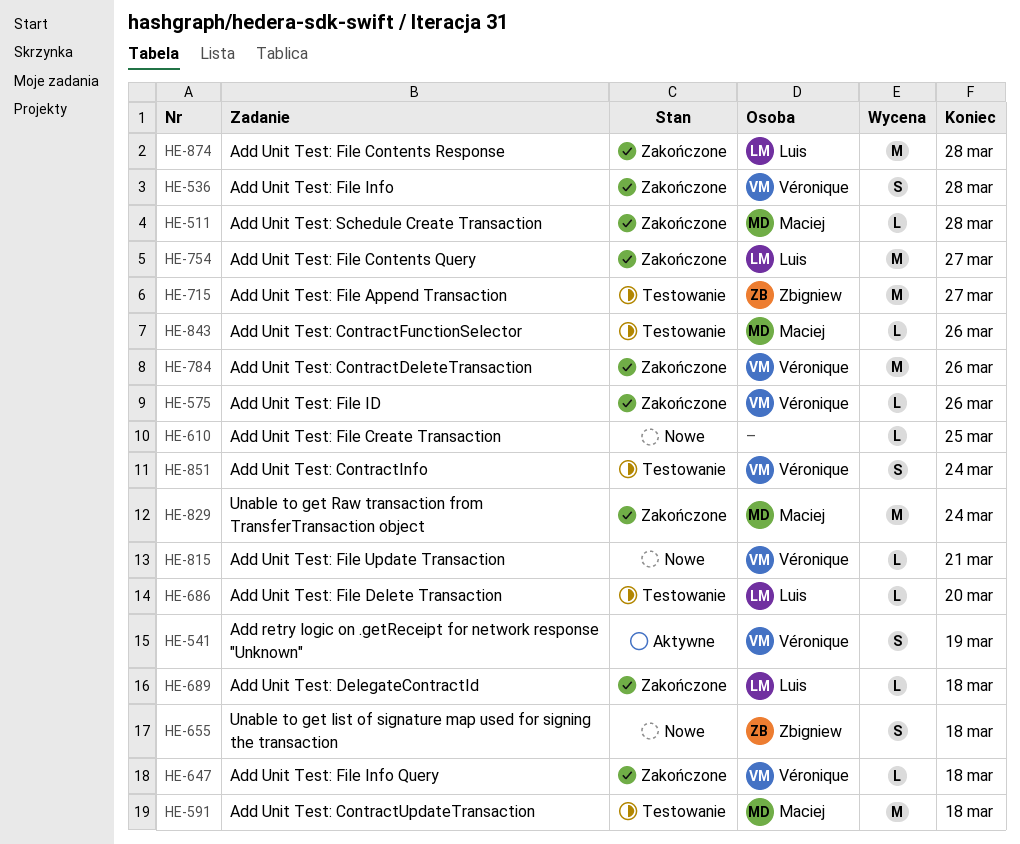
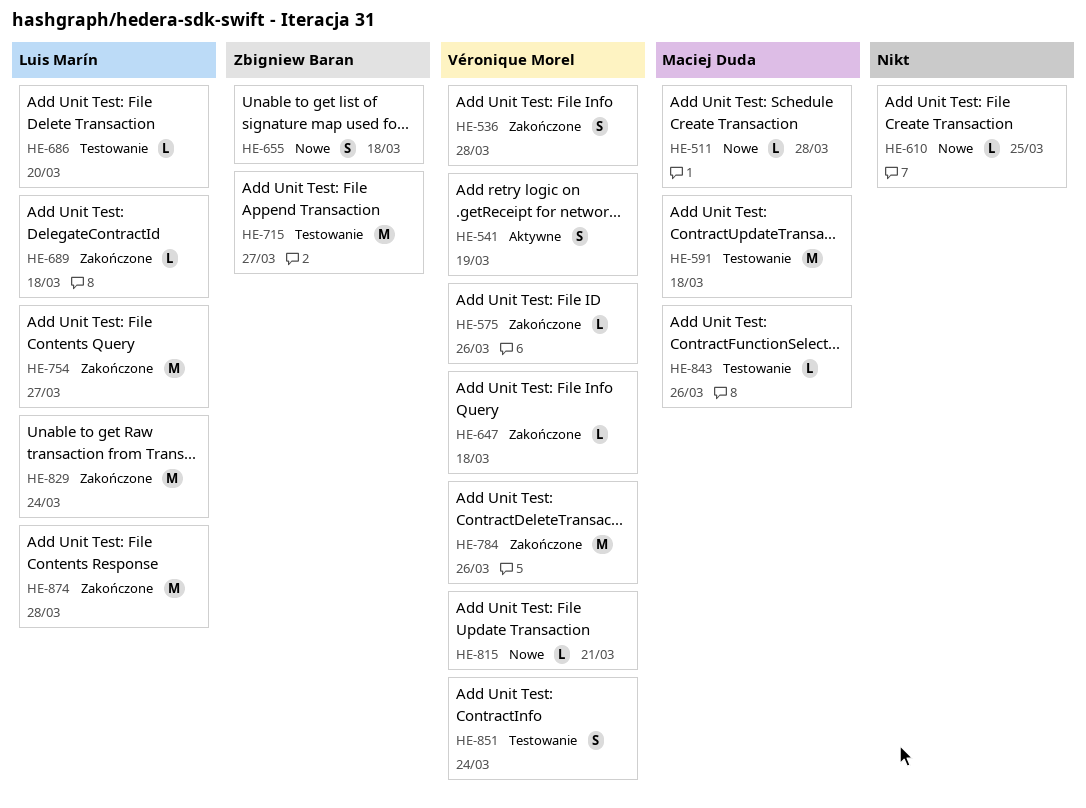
HE-511, status: Zakończone -> Nowe
HE-829, owner: Maciej Duda -> Luis Marín

